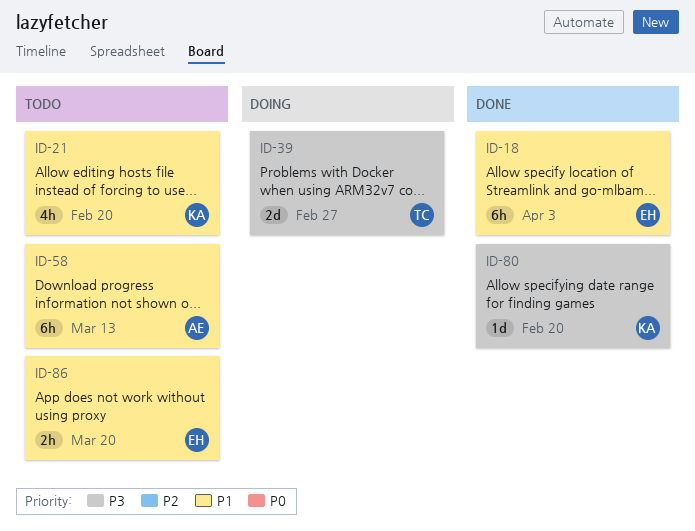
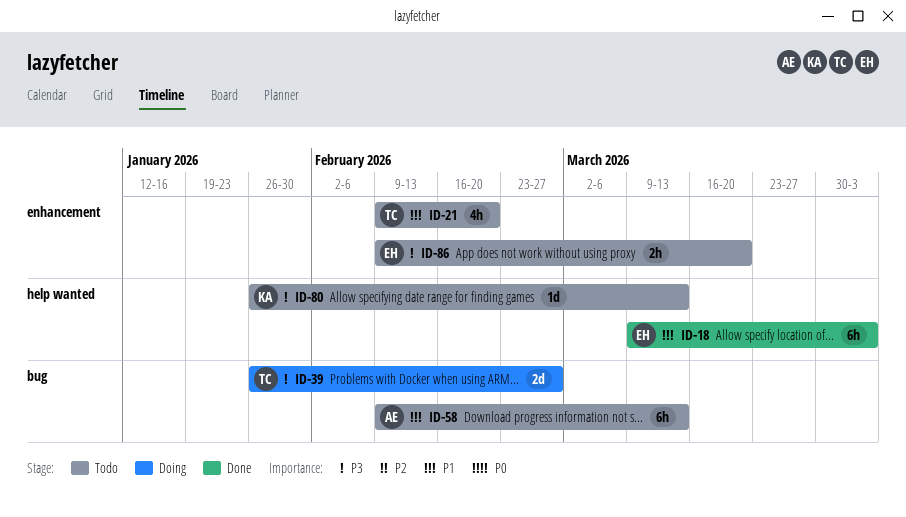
ID-21, owner: KA -> TC
ID-80, status: Done -> Todo
ID-80, due: Feb 20 -> Mar 13
ID-86, priority: P1 -> P3

